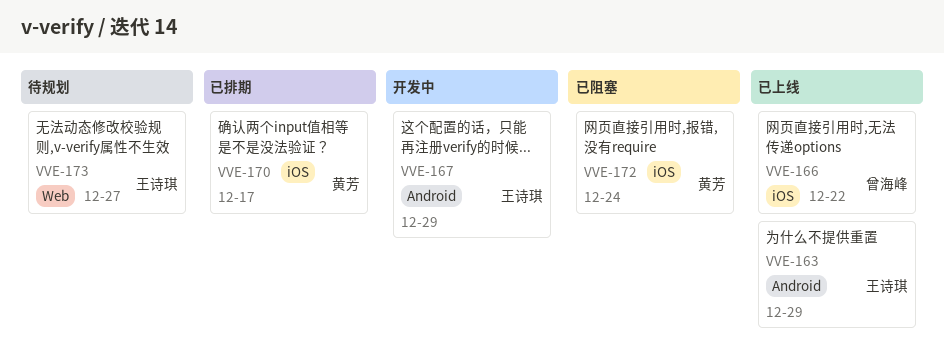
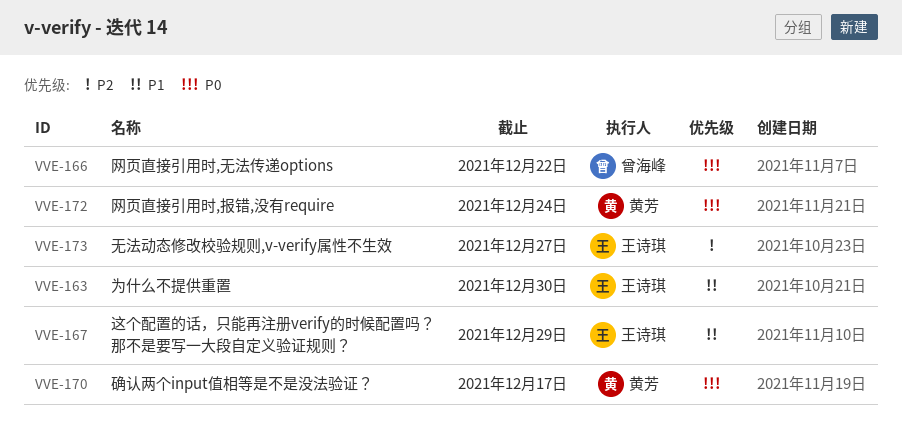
VVE-163, due: Dec 29 -> Dec 30

